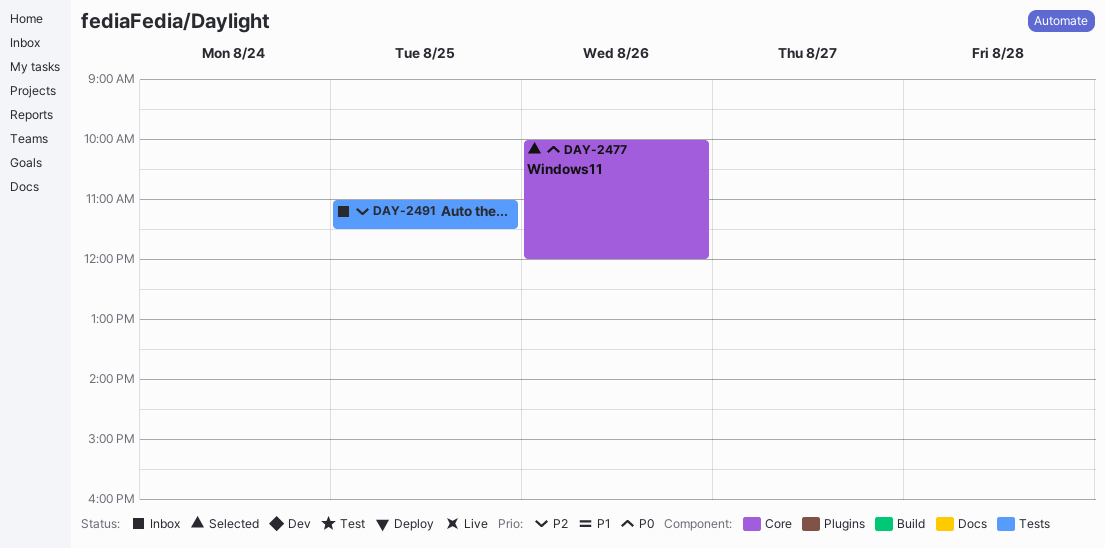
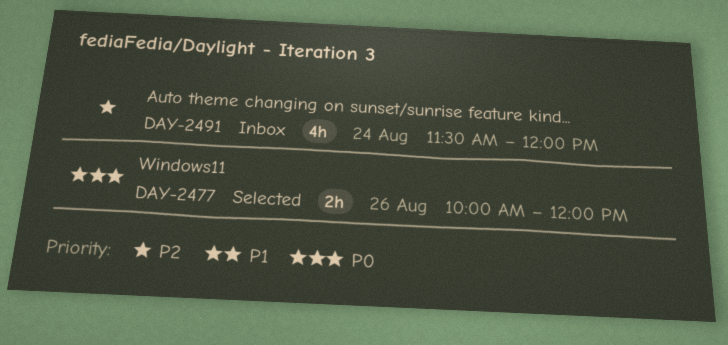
DAY-2491, day: Aug 25 -> Aug 24
DAY-2491, begins: 11:00 -> 11:30
DAY-2491, ends: 11:30 -> 12:00

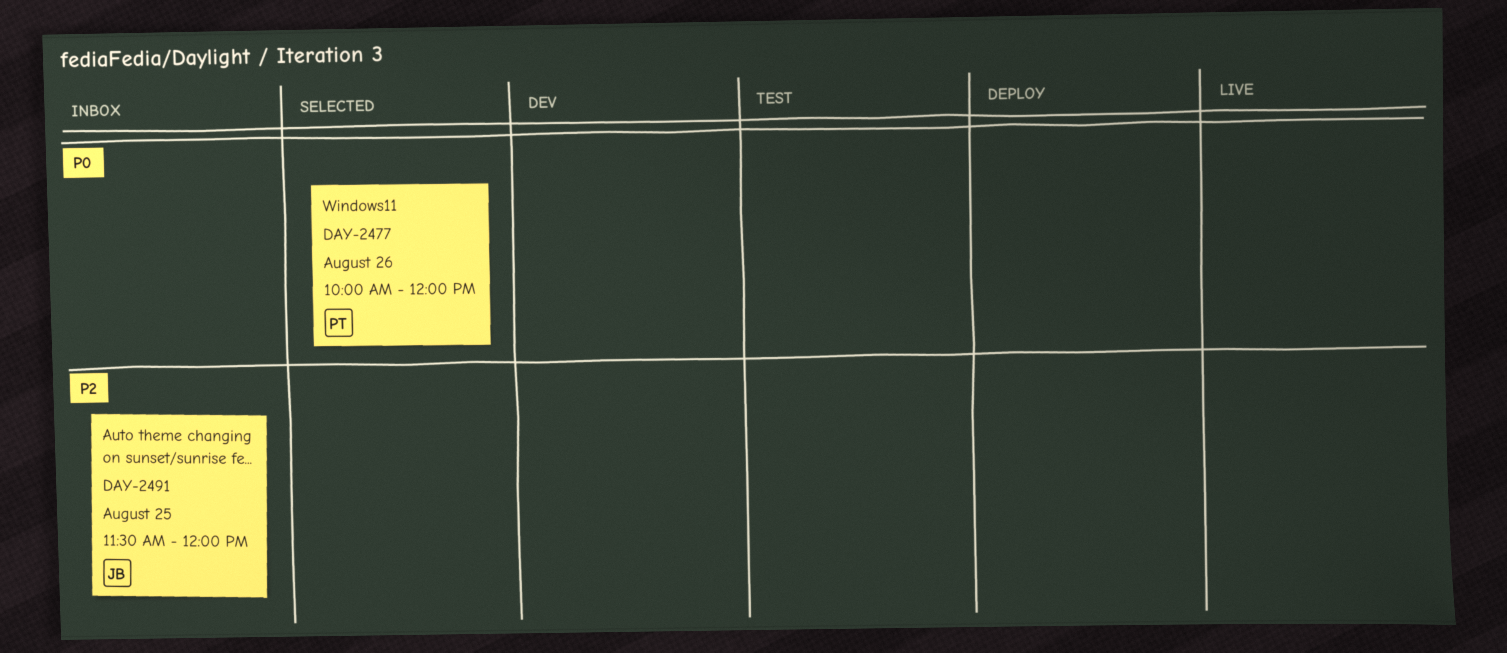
DAY-2491, day: Aug 24 -> Aug 25

